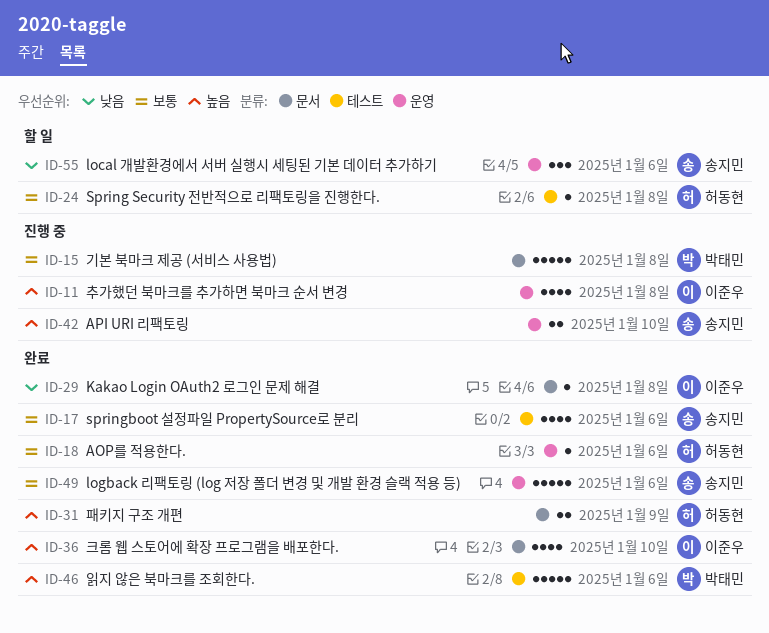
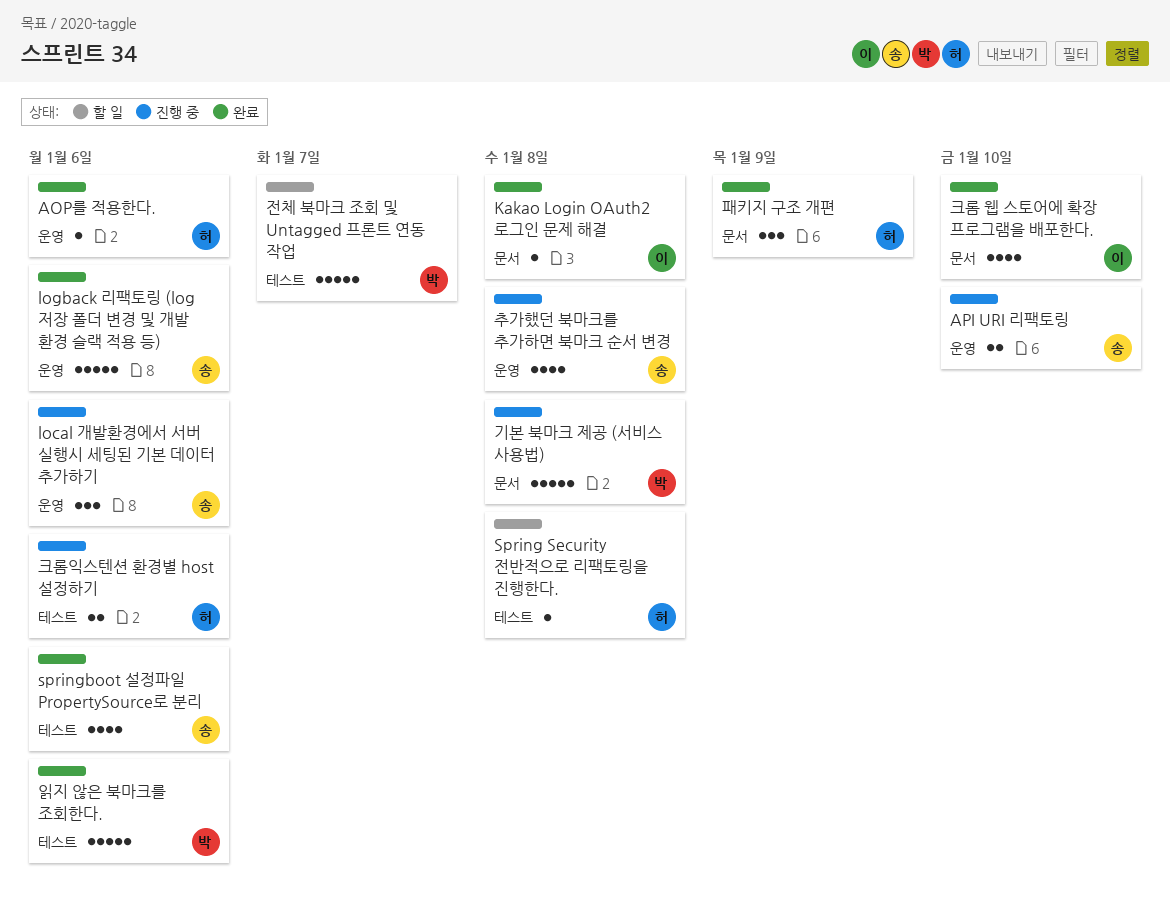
local 개발환경에서 서버 실행시 세팅된 기본 데이터 추가하기, status: 할 일 -> 진행 중
전체 북마크 조회 및 Untagged 프론트 연동 작업: none -> present
추가했던 북마크를 추가하면 북마크 순서 변경, owner: 이준우 -> 송지민
크롬익스텐션 환경별 host 설정하기: none -> present
패키지 구조 개편, estimate: 2 -> 3

